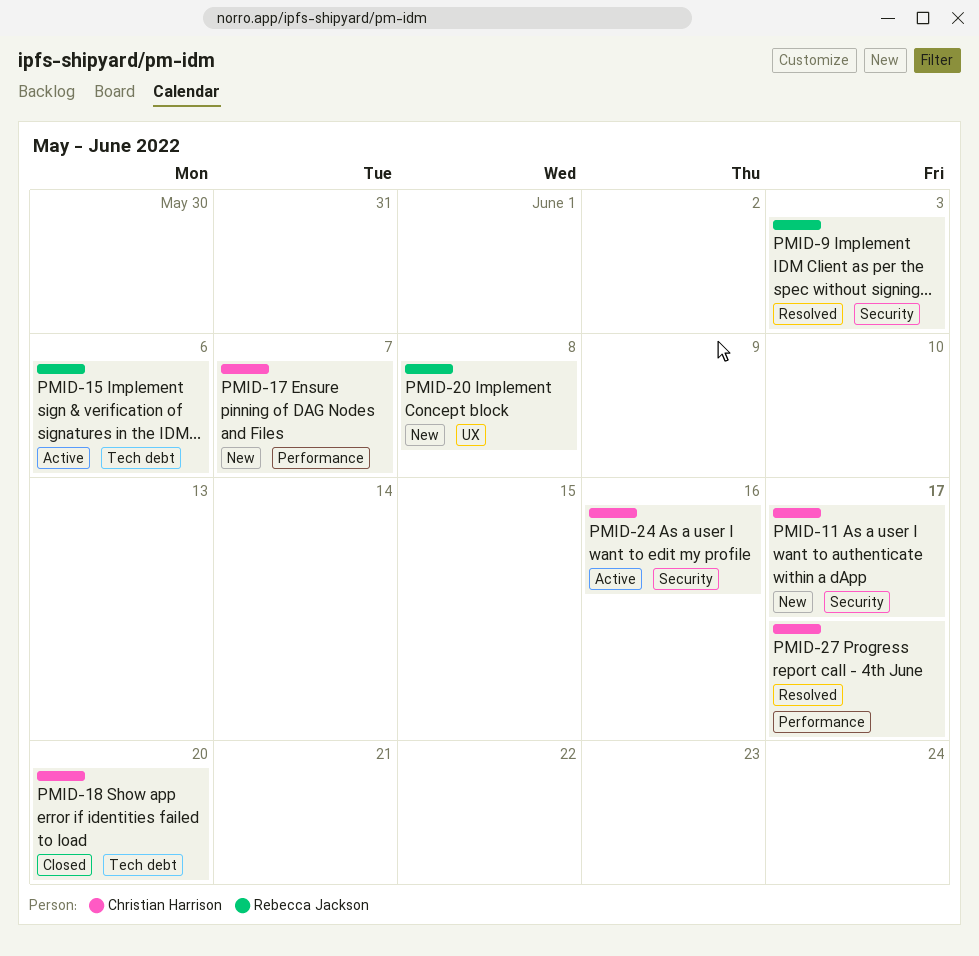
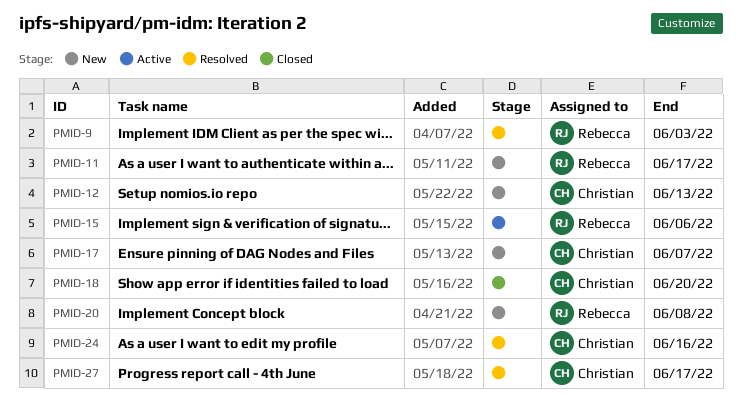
PMID-11, owner: Christian Harrison -> Rebecca Jackson
PMID-12: none -> present
PMID-24, status: Active -> Resolved

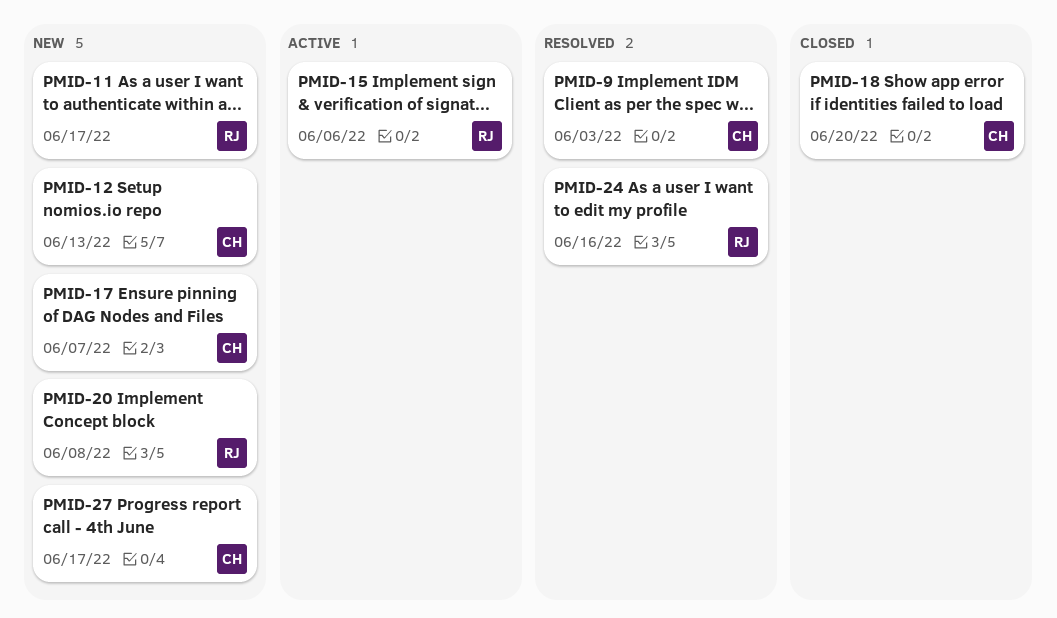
PMID-9, owner: Rebecca -> Christian
PMID-24, owner: Christian -> Rebecca
PMID-27, status: Resolved -> New

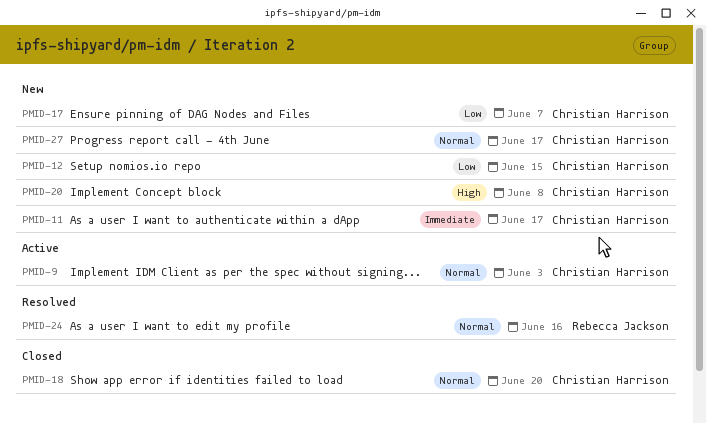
PMID-9, status: Resolved -> Active
PMID-11, owner: Rebecca Jackson -> Christian Harrison
PMID-12, due: Jun 13 -> Jun 15
PMID-15: present -> none
PMID-20, owner: Rebecca Jackson -> Christian Harrison

